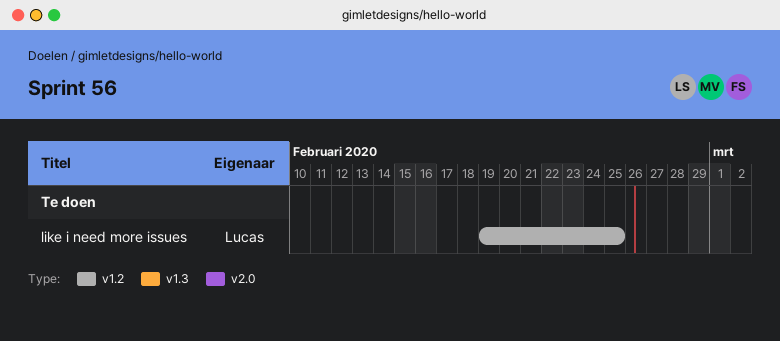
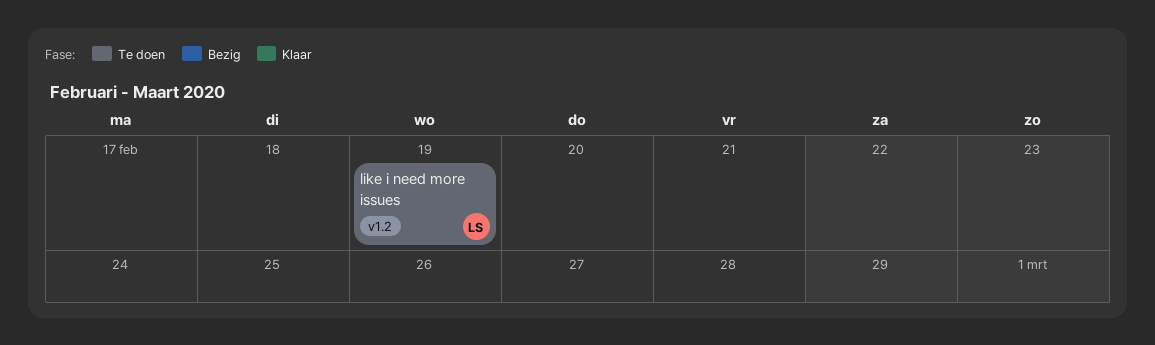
like i need more issues, due: Feb 25 -> Feb 19

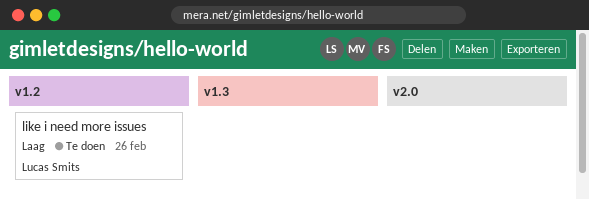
like i need more issues, due: Feb 19 -> Feb 26

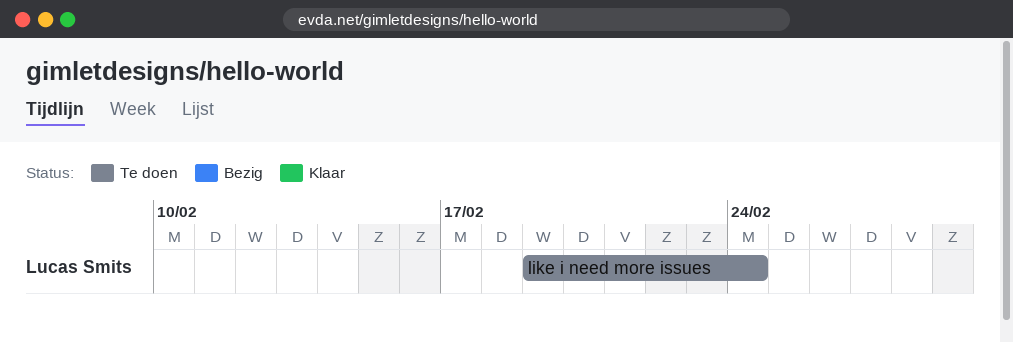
like i need more issues, due: Feb 26 -> Feb 24

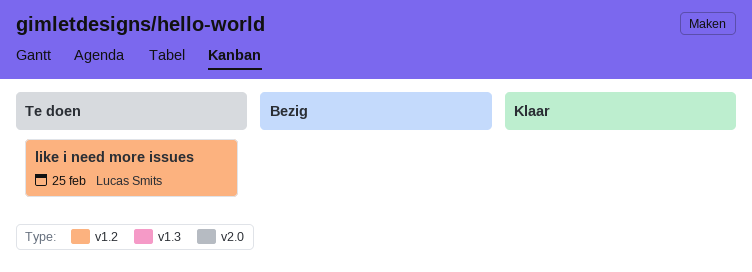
like i need more issues, due: Feb 24 -> Feb 25

